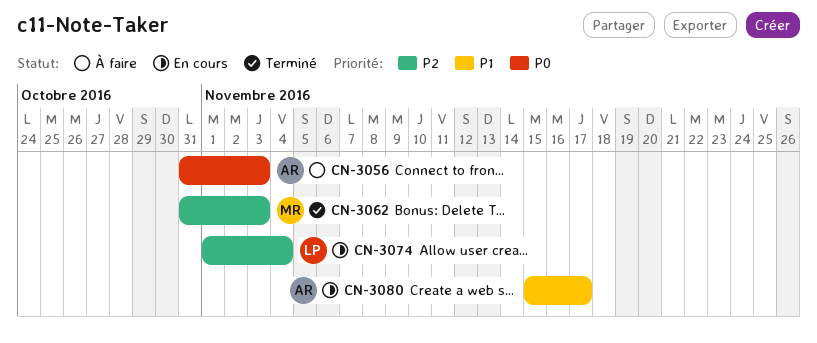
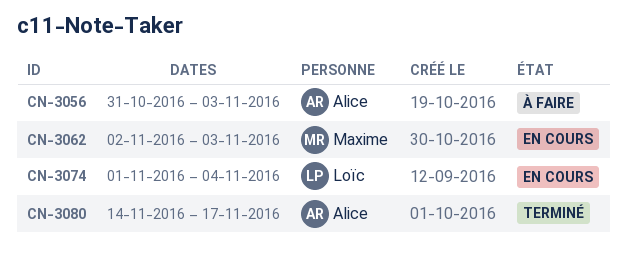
CN-3062, status: Terminé -> En cours
CN-3062, start: Oct 31 -> Nov 2
CN-3080, status: En cours -> Terminé
CN-3080, start: Nov 15 -> Nov 14

